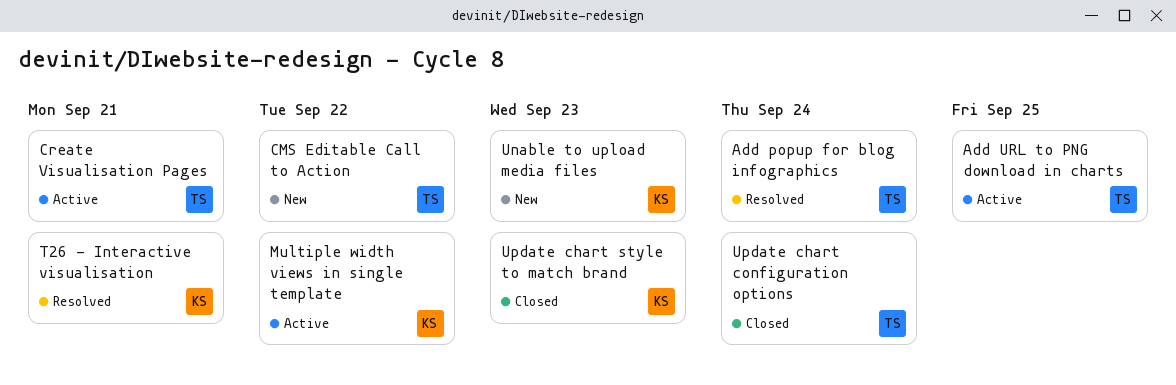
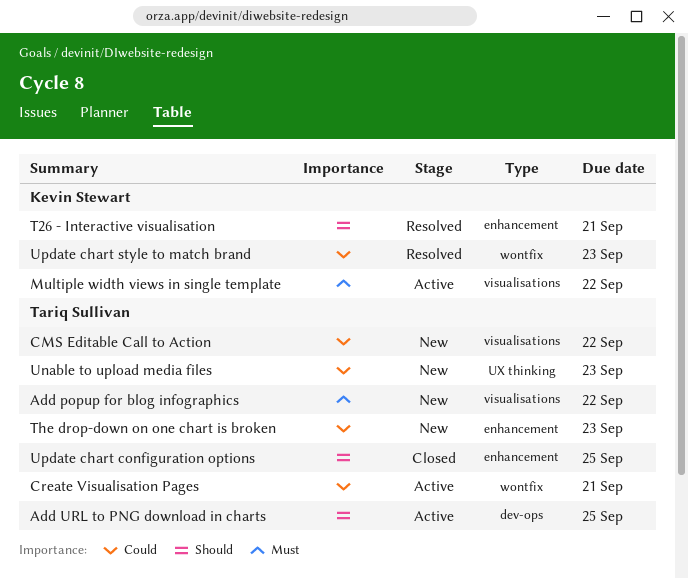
Add popup for blog infographics, status: Resolved -> New
Add popup for blog infographics, due: Sep 24 -> Sep 22
The drop-down on one chart is broken: none -> present
Unable to upload media files, owner: Kevin Stewart -> Tariq Sullivan
Update chart configuration options, due: Sep 24 -> Sep 25
Update chart style to match brand, status: Closed -> Resolved

